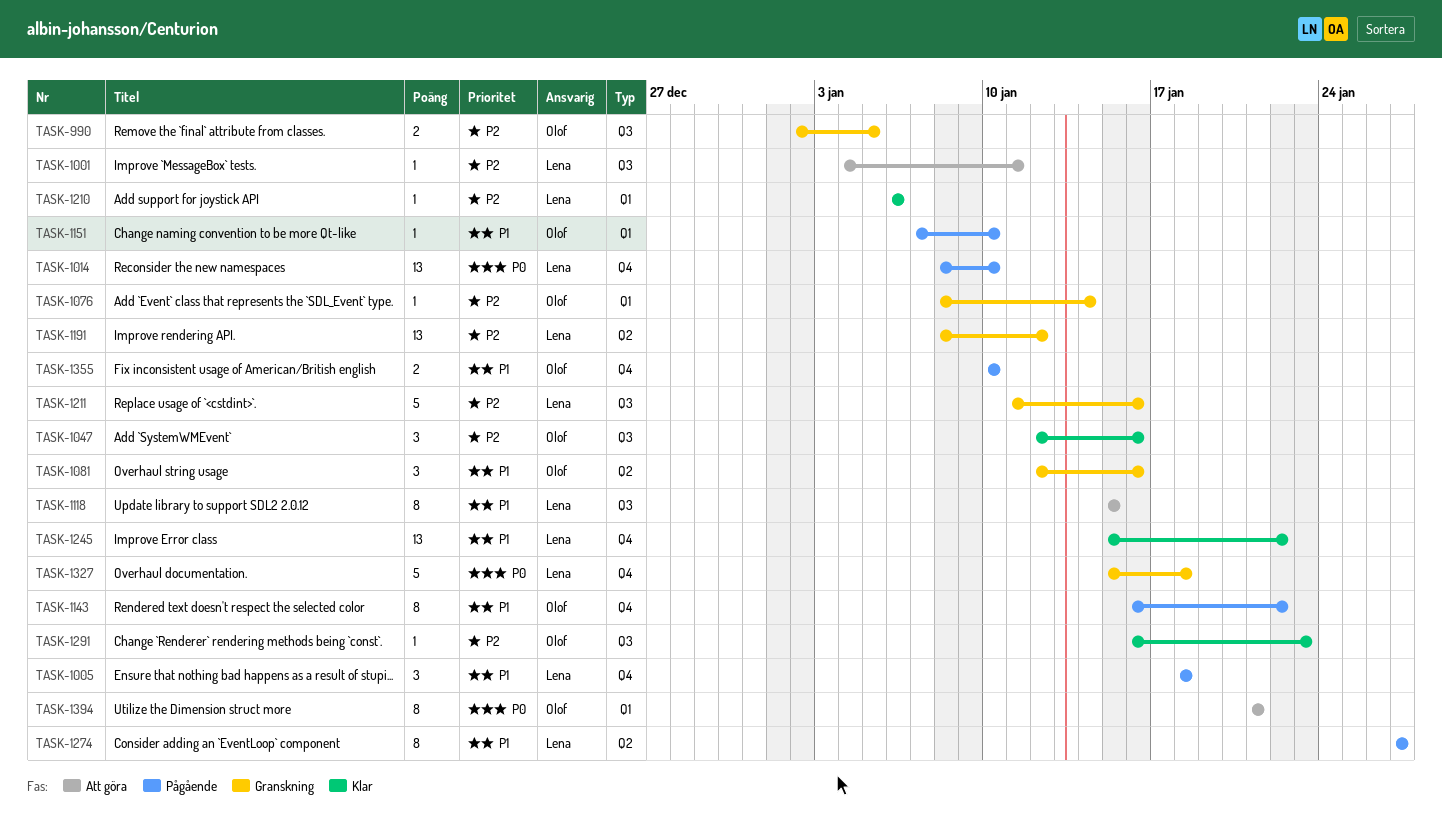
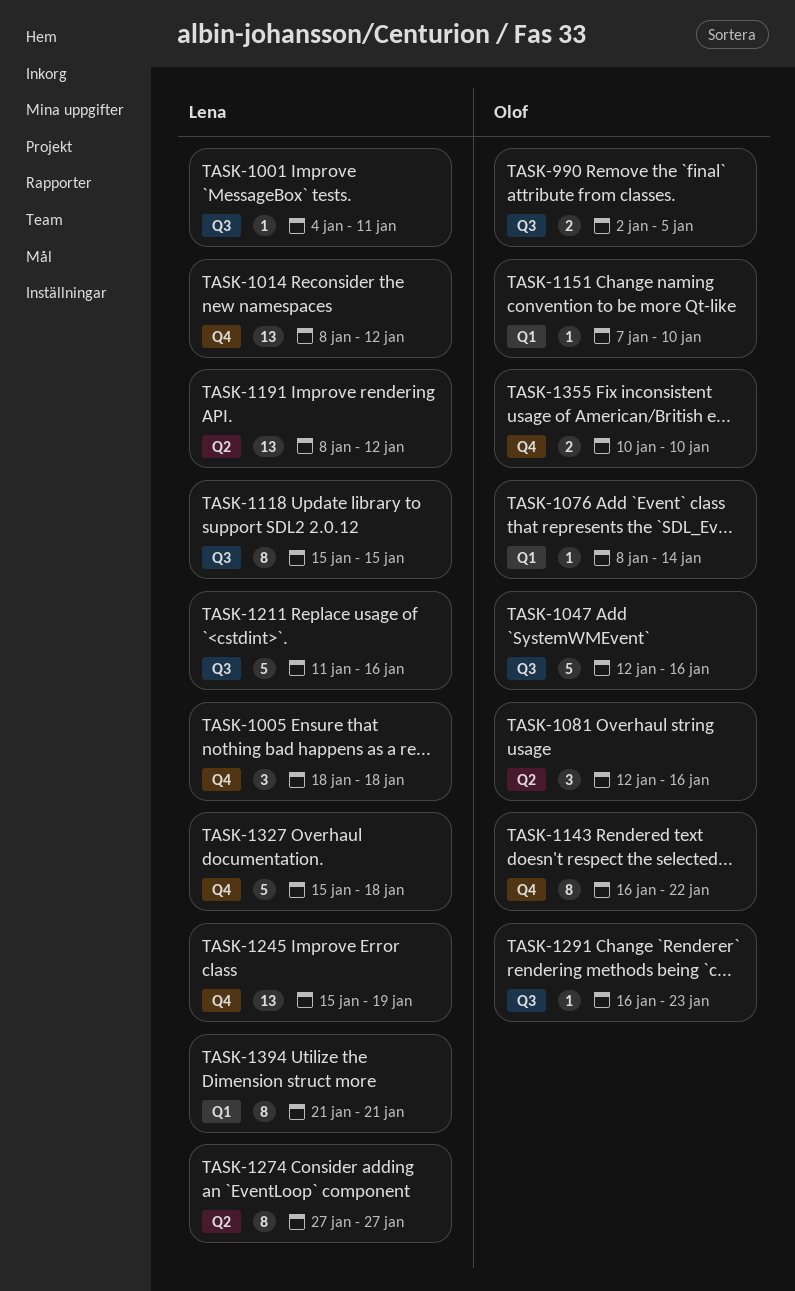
TASK-1014, due: Jan 10 -> Jan 12
TASK-1047, estimate: 3 -> 5
TASK-1210: present -> none
TASK-1245, due: Jan 22 -> Jan 19
TASK-1394, owner: Olof -> Lena

